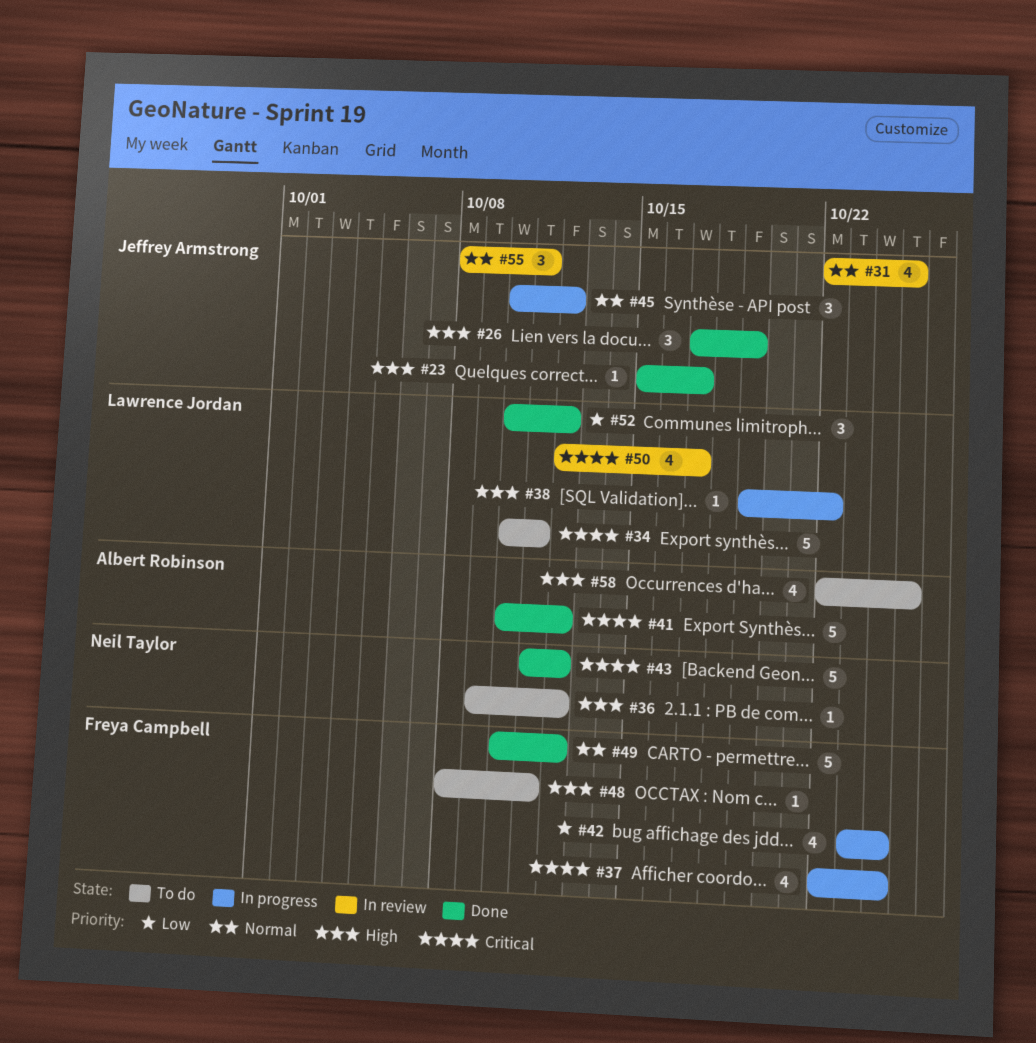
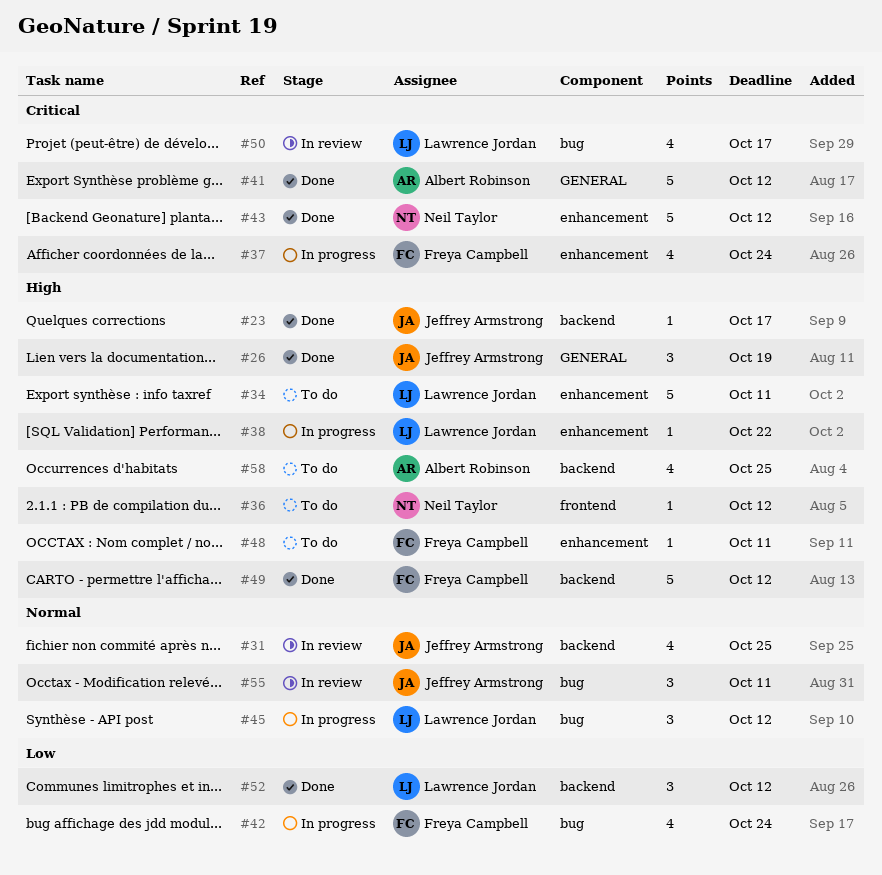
#34, priority: Critical -> High
#45, owner: Jeffrey Armstrong -> Lawrence Jordan
#49, priority: Normal -> High

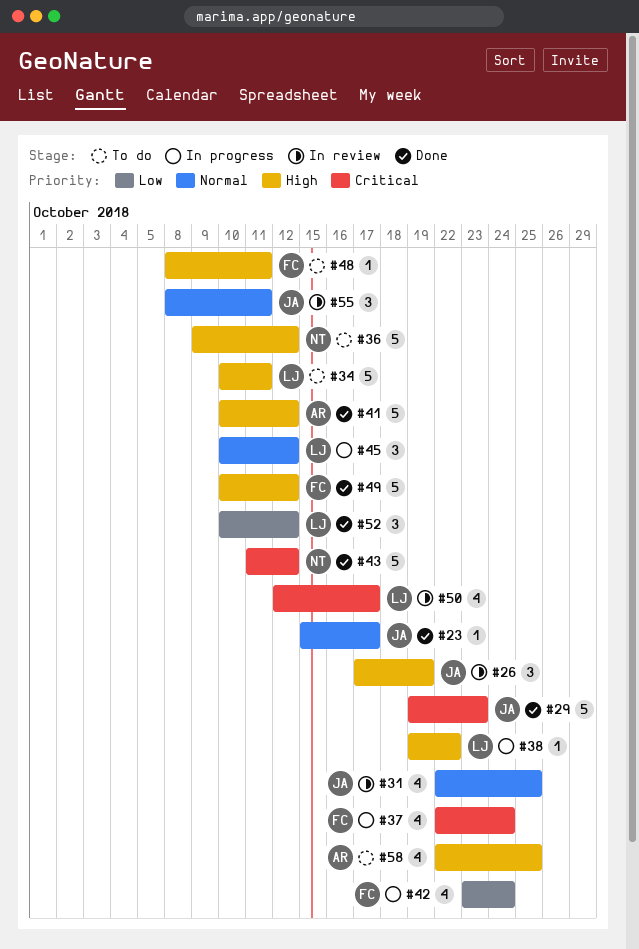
#23, priority: High -> Normal
#26, status: Done -> In review
#29: none -> present
#36, estimate: 1 -> 5
#41, priority: Critical -> High

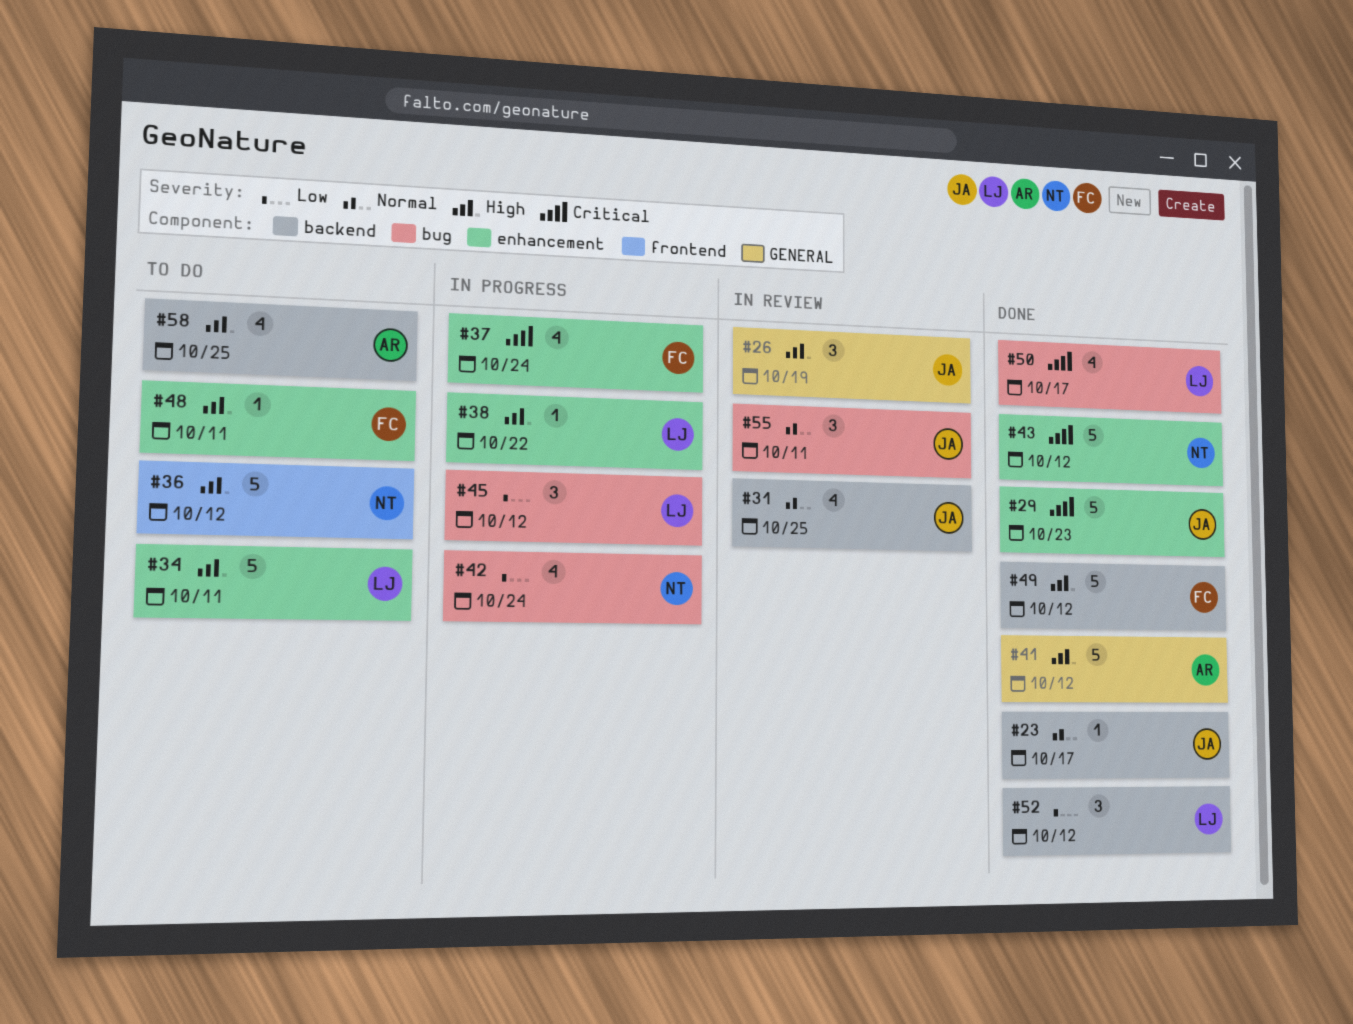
#42, owner: FC -> NT
#45, priority: Normal -> Low
#50, status: In review -> Done

